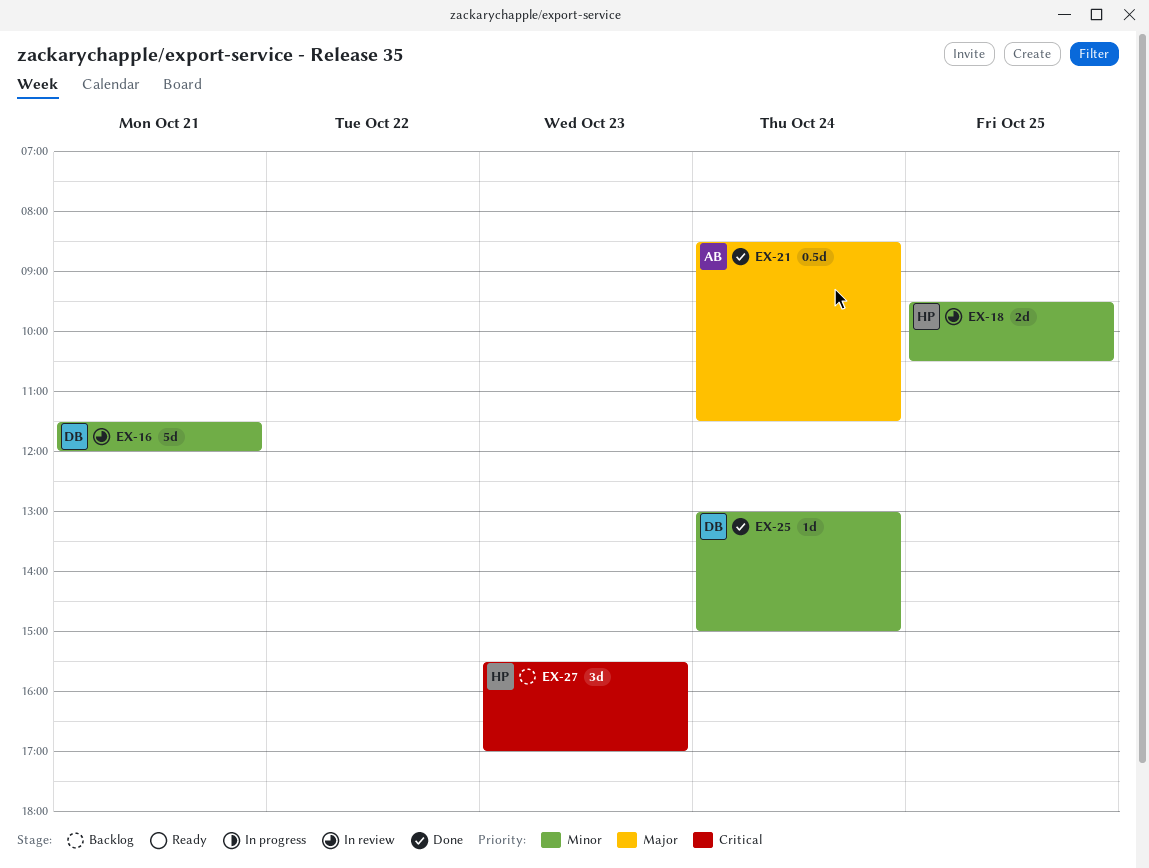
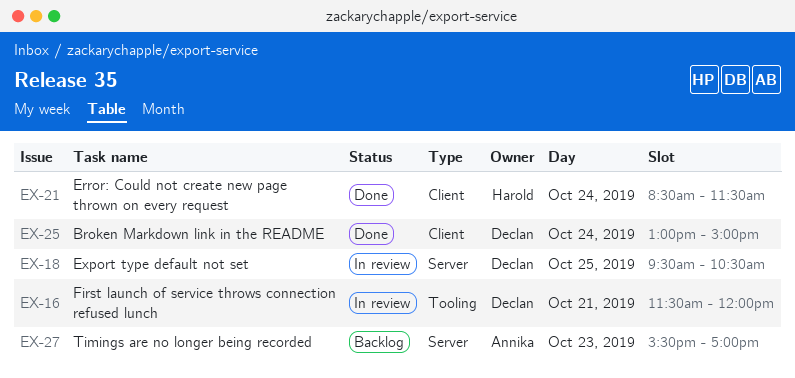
EX-18, owner: Harold -> Declan
EX-21, owner: Annika -> Harold
EX-27, owner: Harold -> Annika

